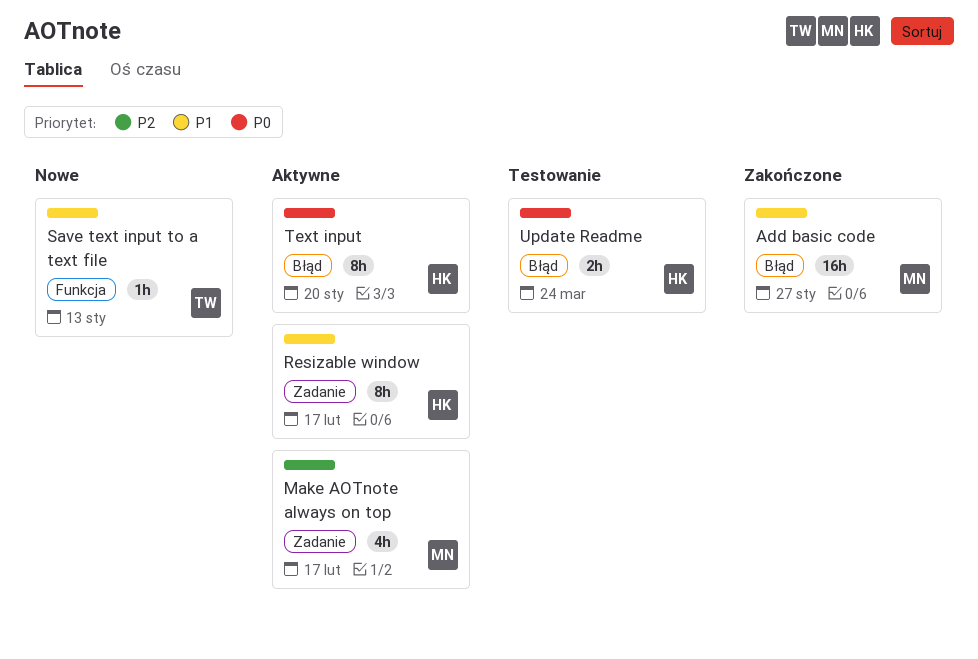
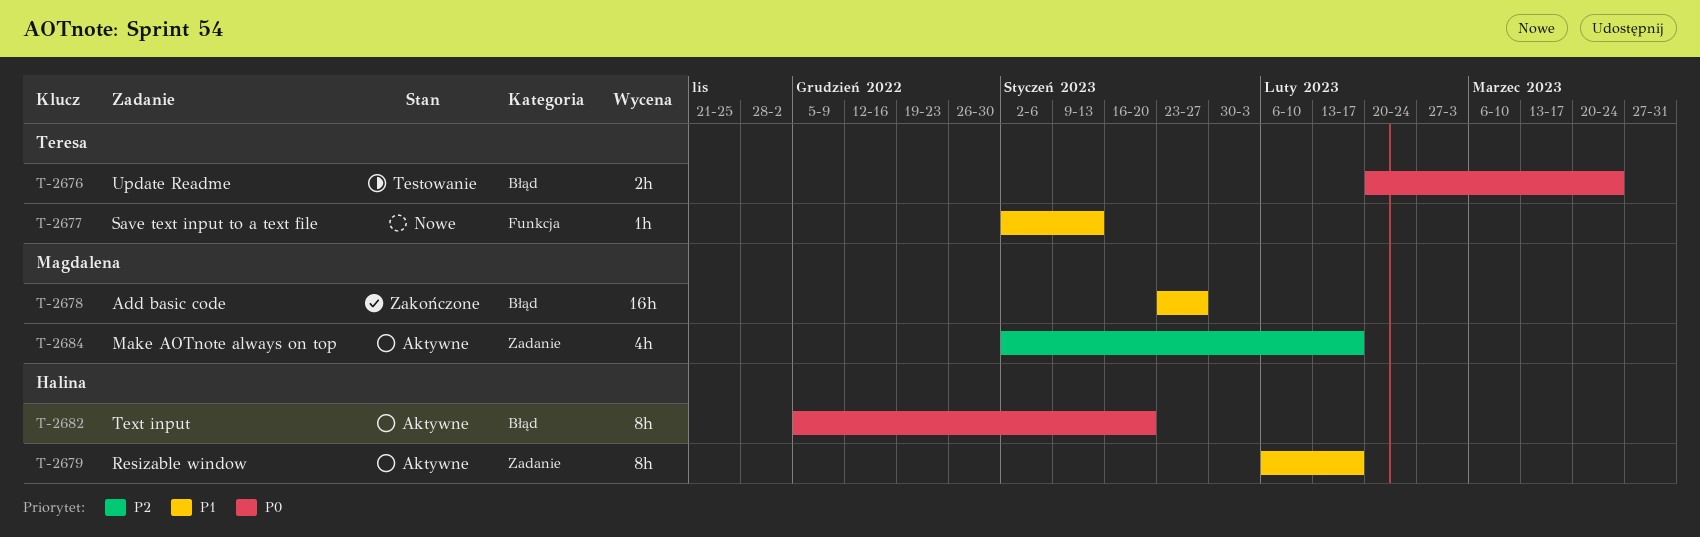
Update Readme, owner: Halina -> Teresa

